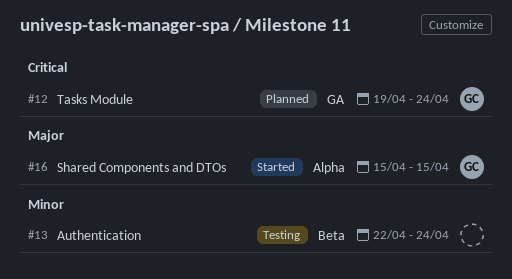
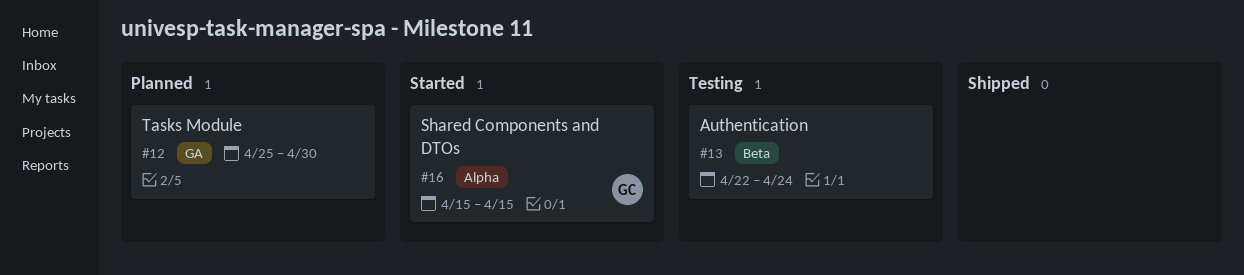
#12, owner: GC -> none
#12, start: Apr 19 -> Apr 25
#12, due: Apr 24 -> Apr 30

